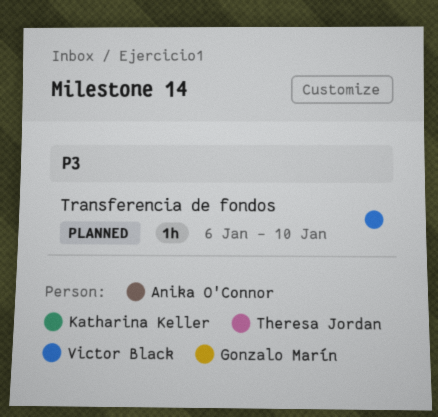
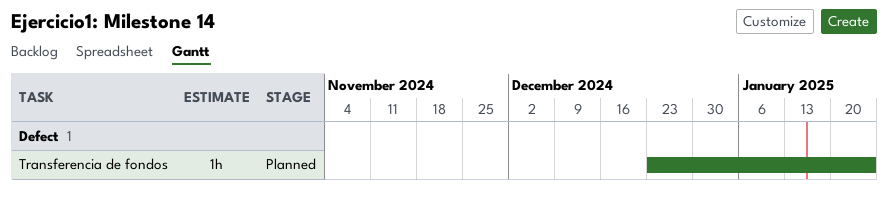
Transferencia de fondos, start: Jan 6 -> Dec 23
Transferencia de fondos, due: Jan 10 -> Jan 24

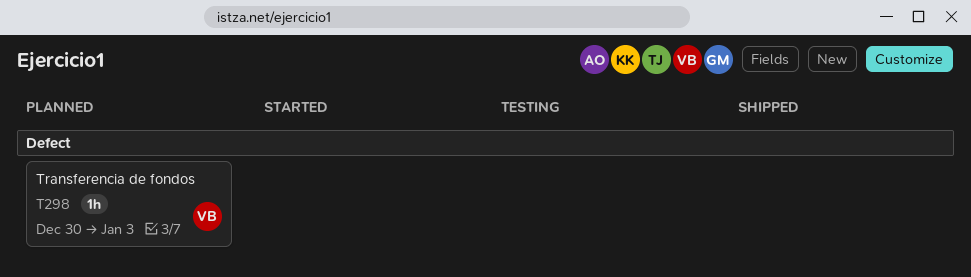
Transferencia de fondos, start: Dec 23 -> Dec 30
Transferencia de fondos, due: Jan 24 -> Jan 3

